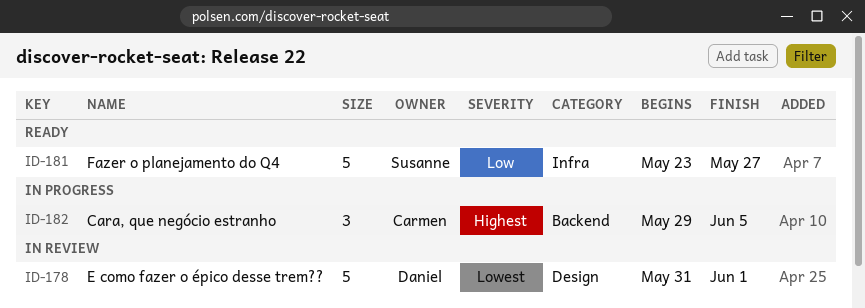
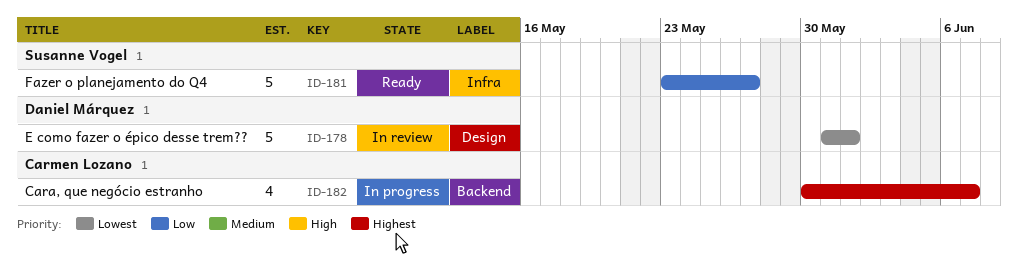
ID-182, estimate: 3 -> 4
ID-182, start: May 29 -> May 30
ID-182, due: Jun 5 -> Jun 7

